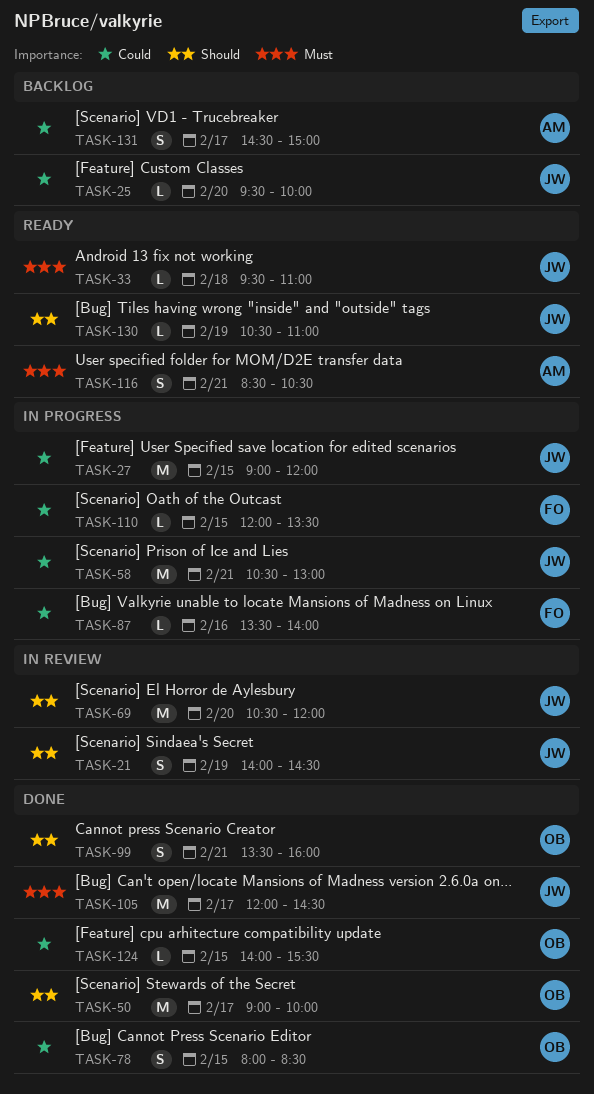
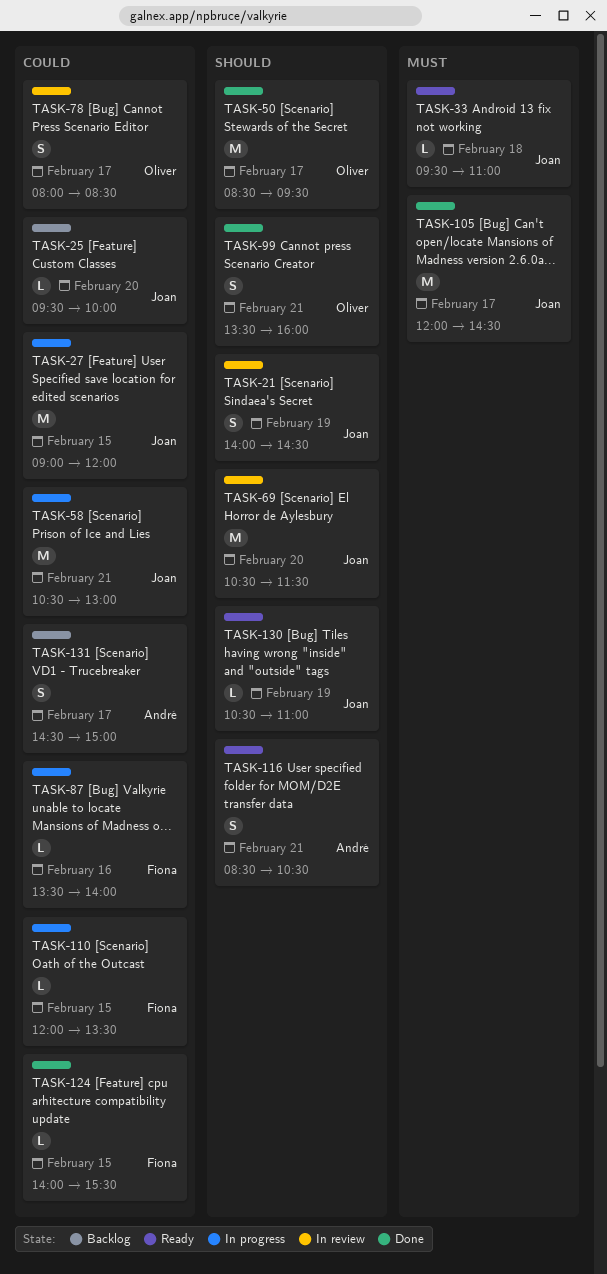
TASK-50, begins: 09:00 -> 08:30
TASK-50, ends: 10:00 -> 09:30
TASK-69, ends: 12:00 -> 11:30
TASK-78, status: Done -> In review
TASK-78, day: Feb 15 -> Feb 17
TASK-116, priority: Must -> Should
TASK-124, owner: Oliver -> Fiona

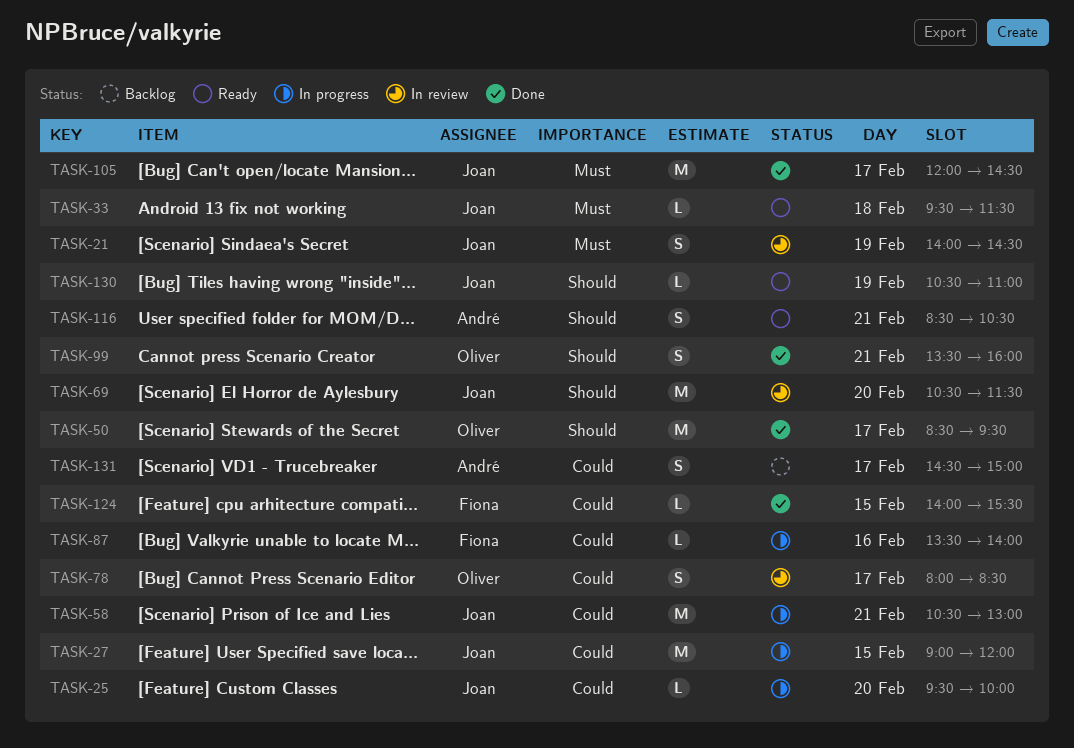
TASK-21, priority: Should -> Must
TASK-25, status: Backlog -> In progress
TASK-33, ends: 11:00 -> 11:30
TASK-110: present -> none

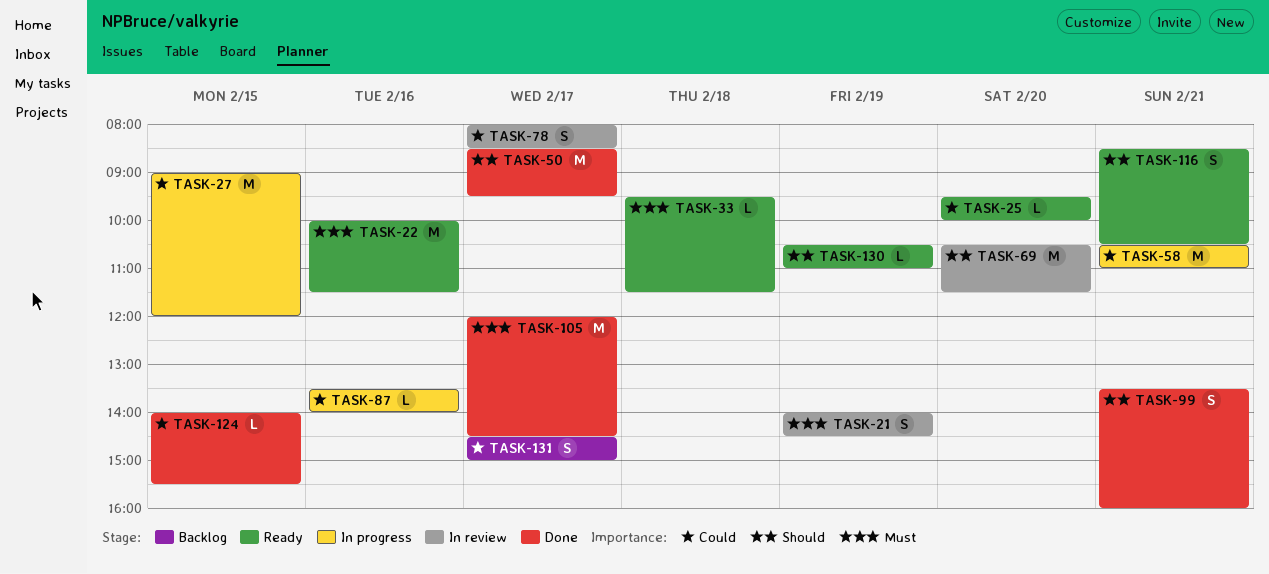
TASK-22: none -> present
TASK-25, status: In progress -> Ready
TASK-58, ends: 13:00 -> 11:00

